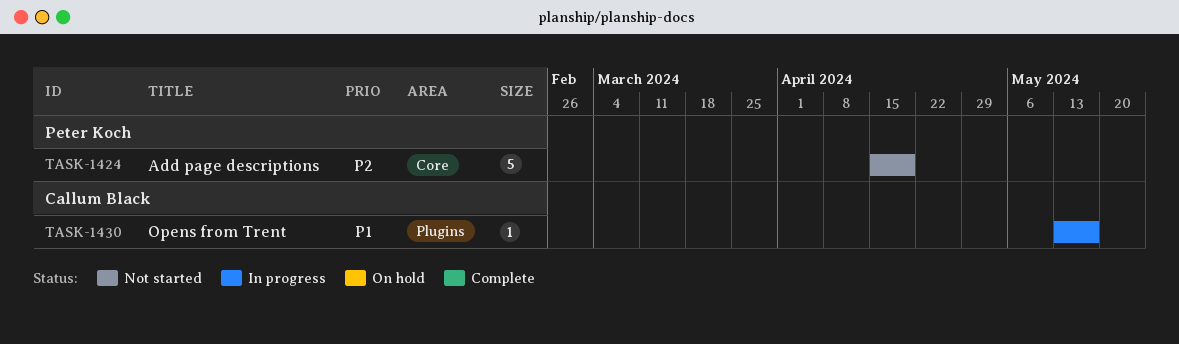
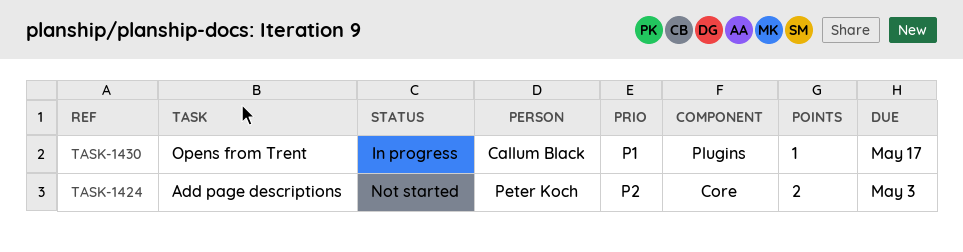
TASK-1424, estimate: 5 -> 2
TASK-1424, due: Apr 19 -> May 3

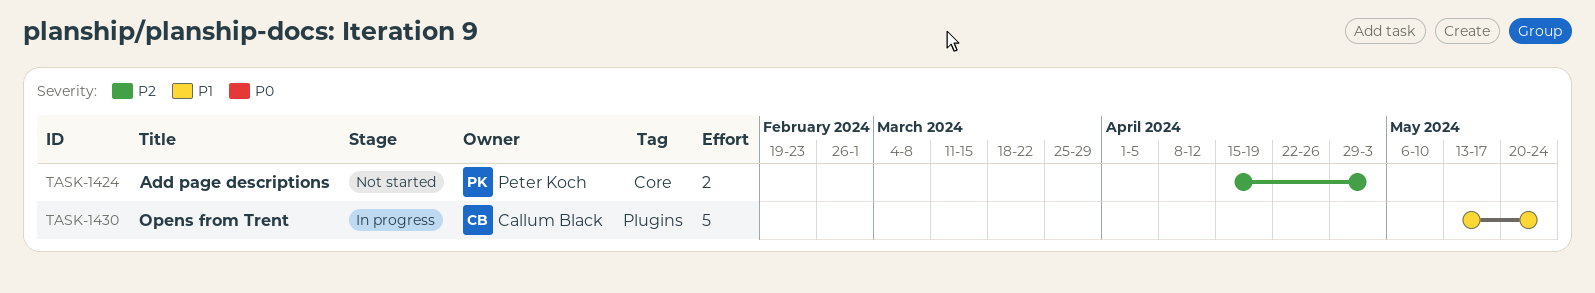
TASK-1430, estimate: 1 -> 5
TASK-1430, due: May 17 -> May 24

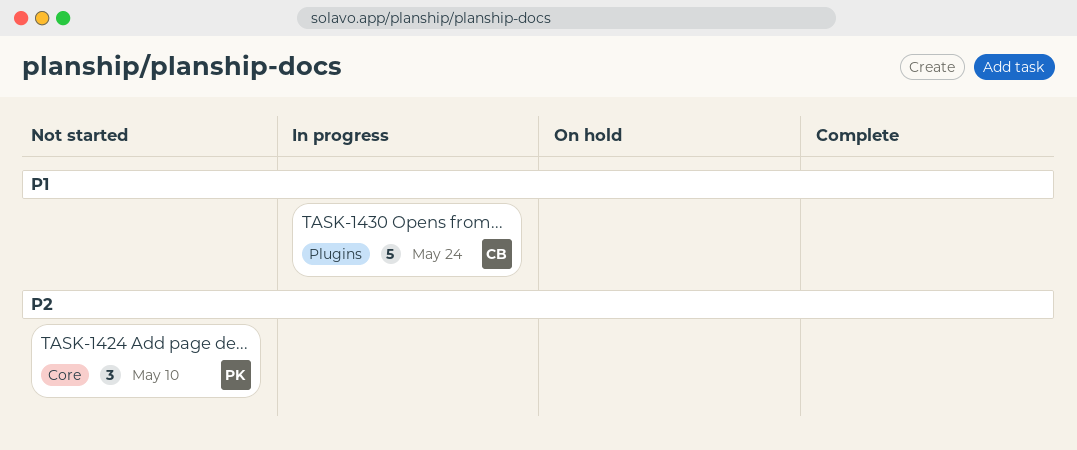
TASK-1424, estimate: 2 -> 3
TASK-1424, due: May 3 -> May 10

